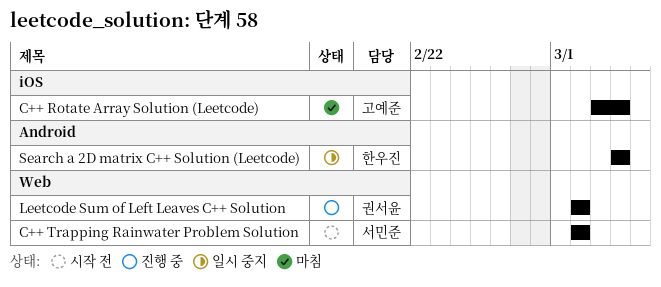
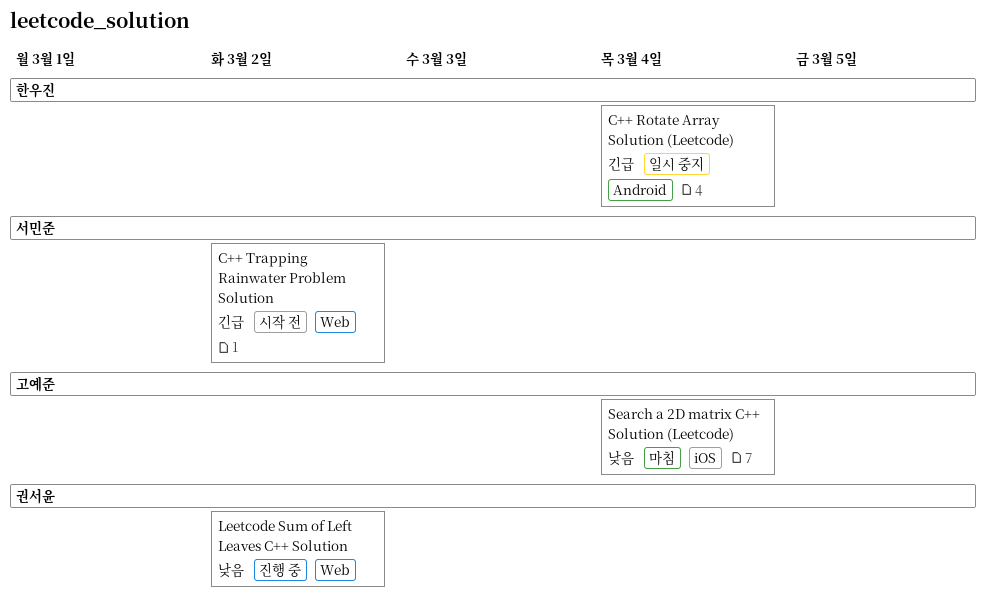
C++ Rotate Array Solution (Leetcode), status: 마침 -> 일시 중지
C++ Rotate Array Solution (Leetcode), owner: 고예준 -> 한우진
C++ Rotate Array Solution (Leetcode), label: iOS -> Android
Search a 2D matrix C++ Solution (Leetcode), status: 일시 중지 -> 마침
Search a 2D matrix C++ Solution (Leetcode), owner: 한우진 -> 고예준
Search a 2D matrix C++ Solution (Leetcode), label: Android -> iOS

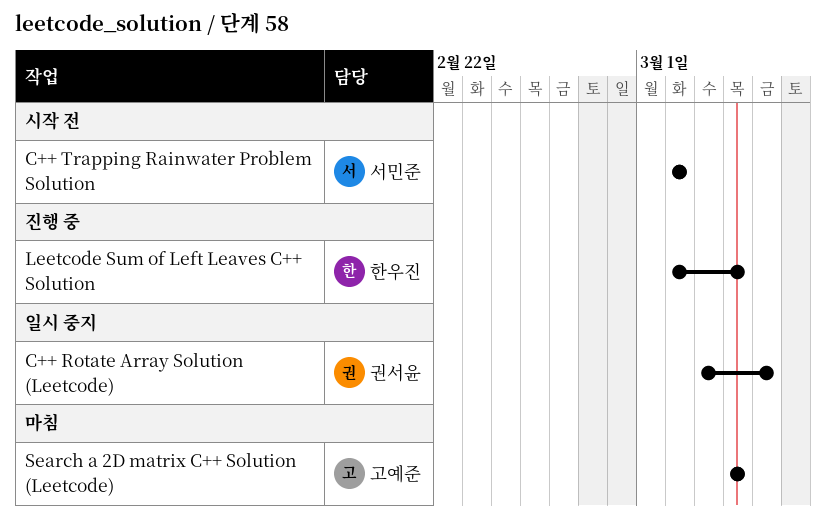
C++ Rotate Array Solution (Leetcode), owner: 한우진 -> 권서윤
C++ Rotate Array Solution (Leetcode), due: Mar 4 -> Mar 5
Leetcode Sum of Left Leaves C++ Solution, owner: 권서윤 -> 한우진
Leetcode Sum of Left Leaves C++ Solution, due: Mar 2 -> Mar 4

